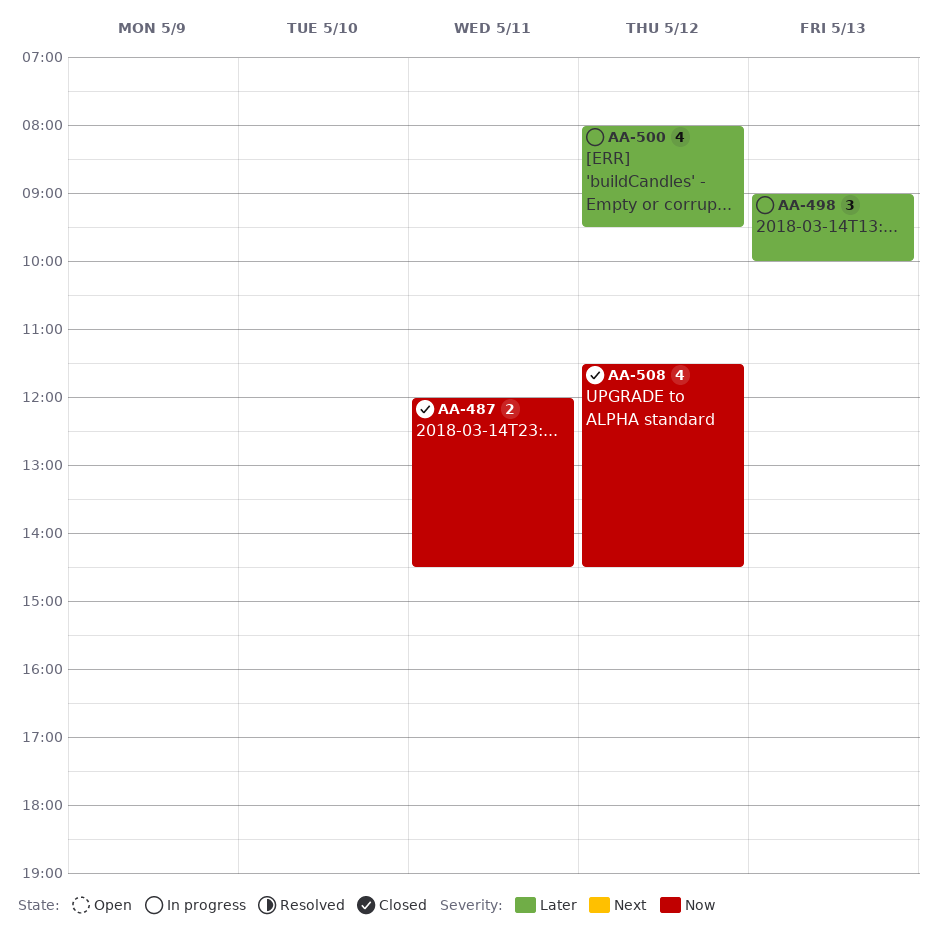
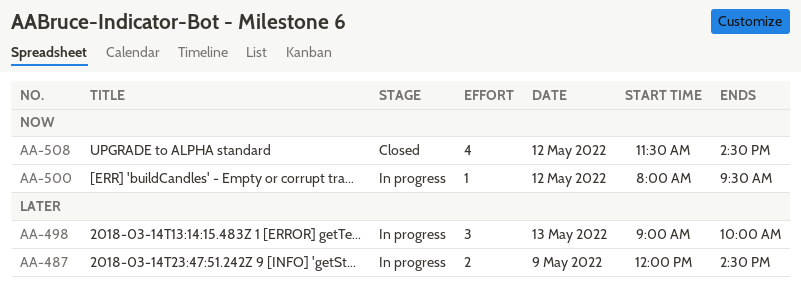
AA-487, status: Closed -> In progress
AA-487, priority: Now -> Later
AA-487, day: May 11 -> May 9
AA-500, priority: Later -> Now
AA-500, estimate: 4 -> 1

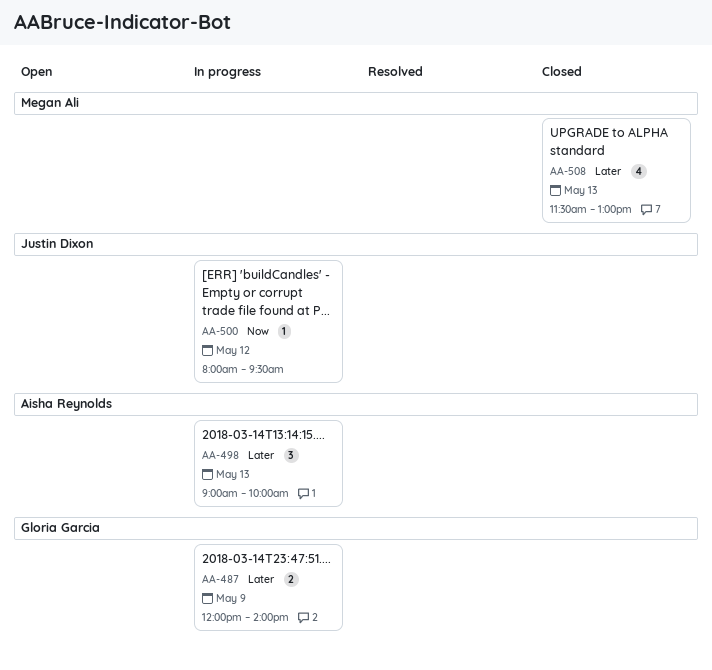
AA-487, ends: 14:30 -> 14:00
AA-508, priority: Now -> Later
AA-508, day: May 12 -> May 13
AA-508, ends: 14:30 -> 13:00

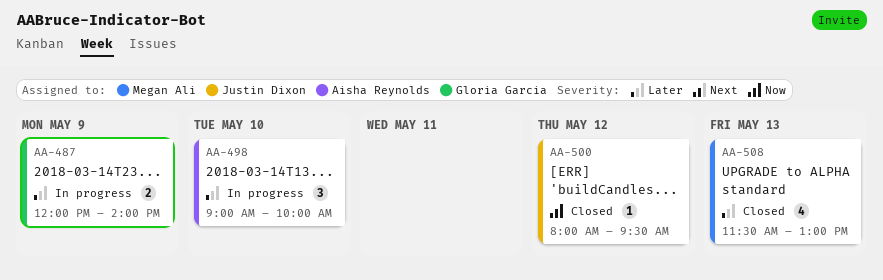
AA-498, day: May 13 -> May 10
AA-500, status: In progress -> Closed

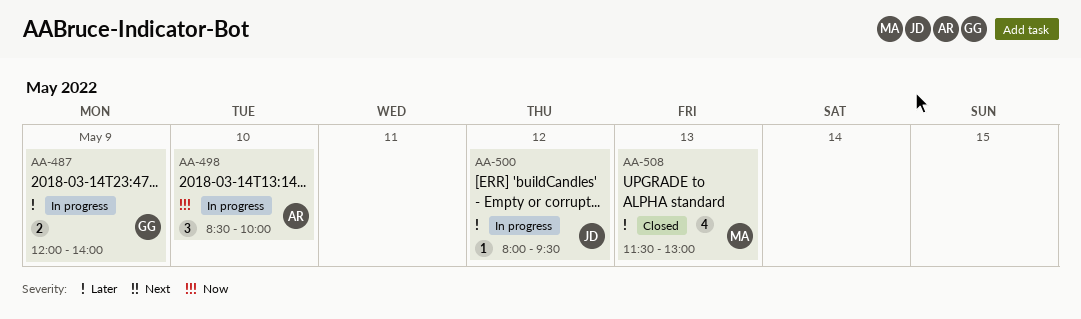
AA-498, priority: Later -> Now
AA-498, begins: 09:00 -> 08:30
AA-500, status: Closed -> In progress
AA-500, priority: Now -> Later

